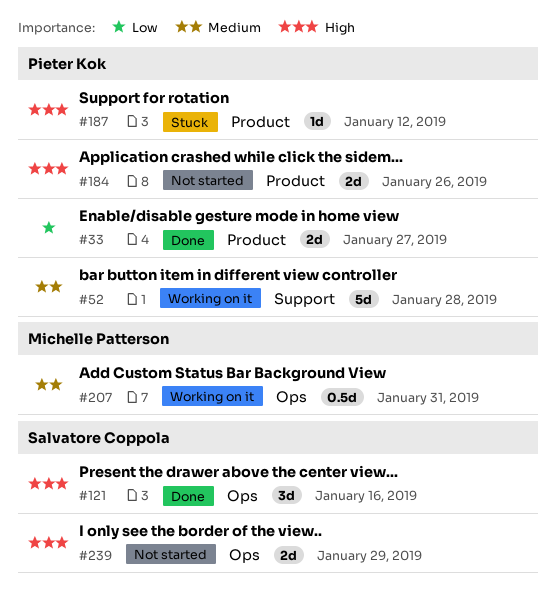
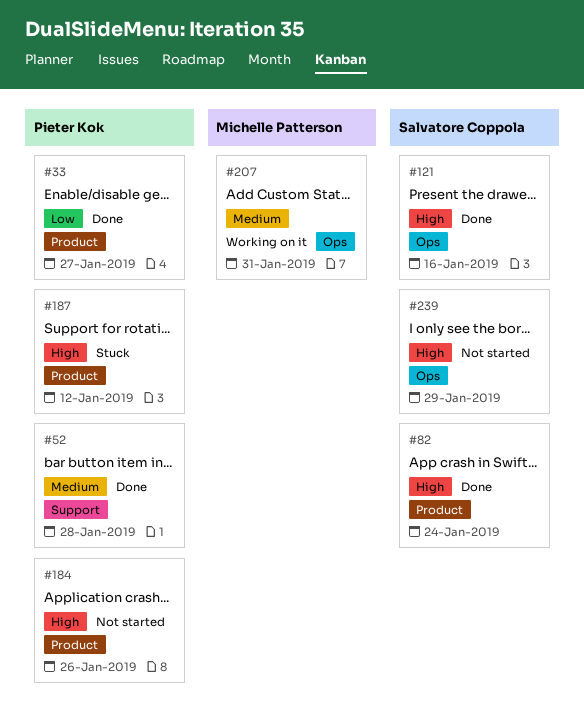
#52, status: Working on it -> Done
#82: none -> present

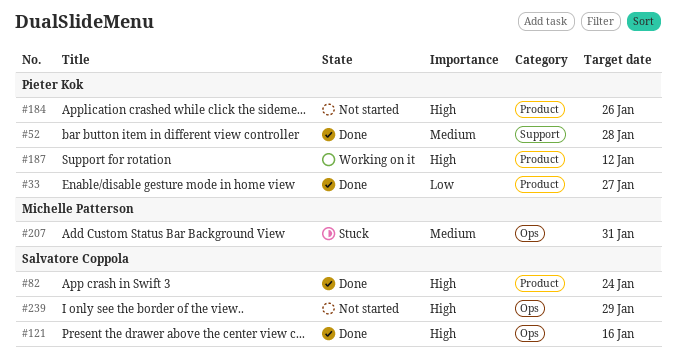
#187, status: Stuck -> Working on it
#207, status: Working on it -> Stuck

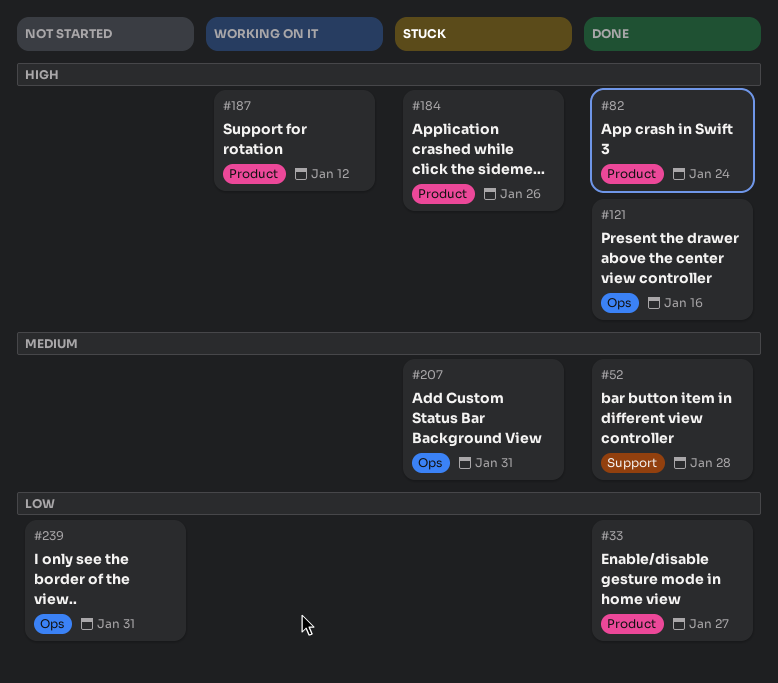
#184, status: Not started -> Stuck
#239, priority: High -> Low
#239, due: Jan 29 -> Jan 31

